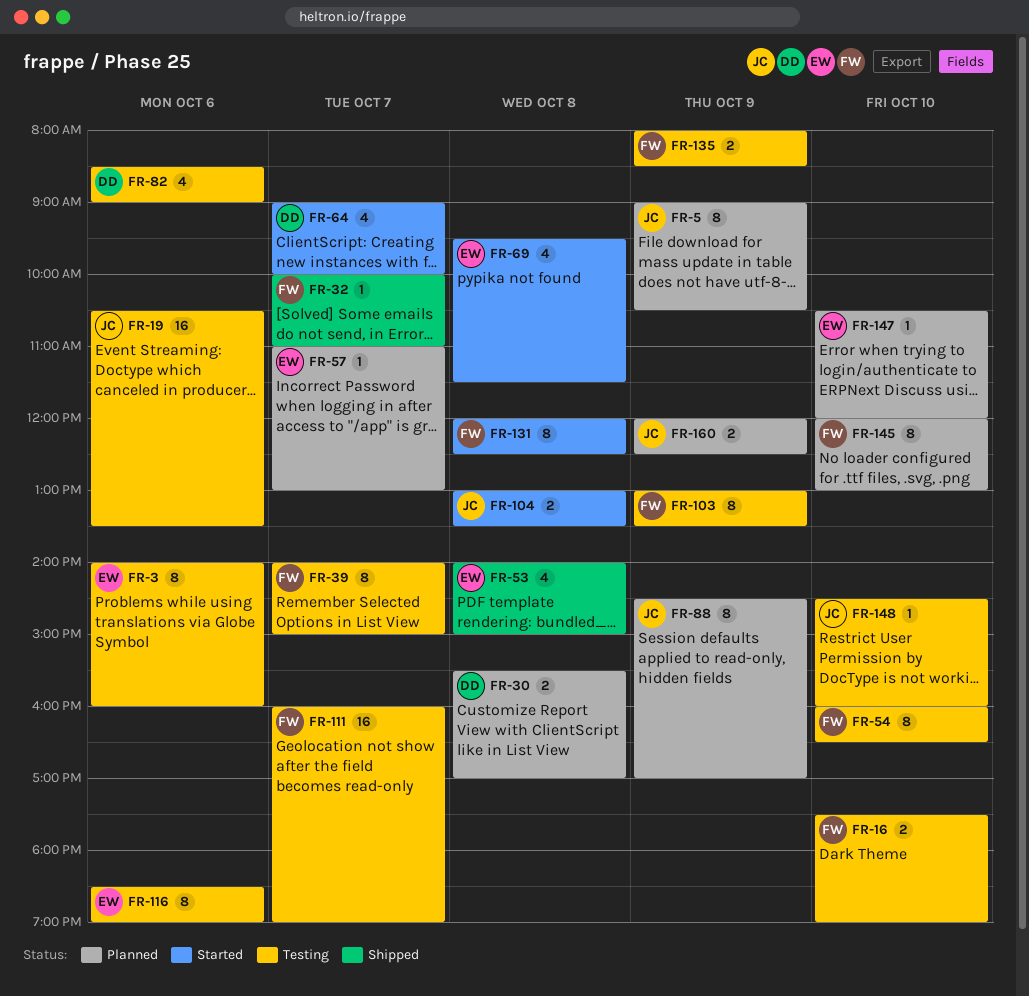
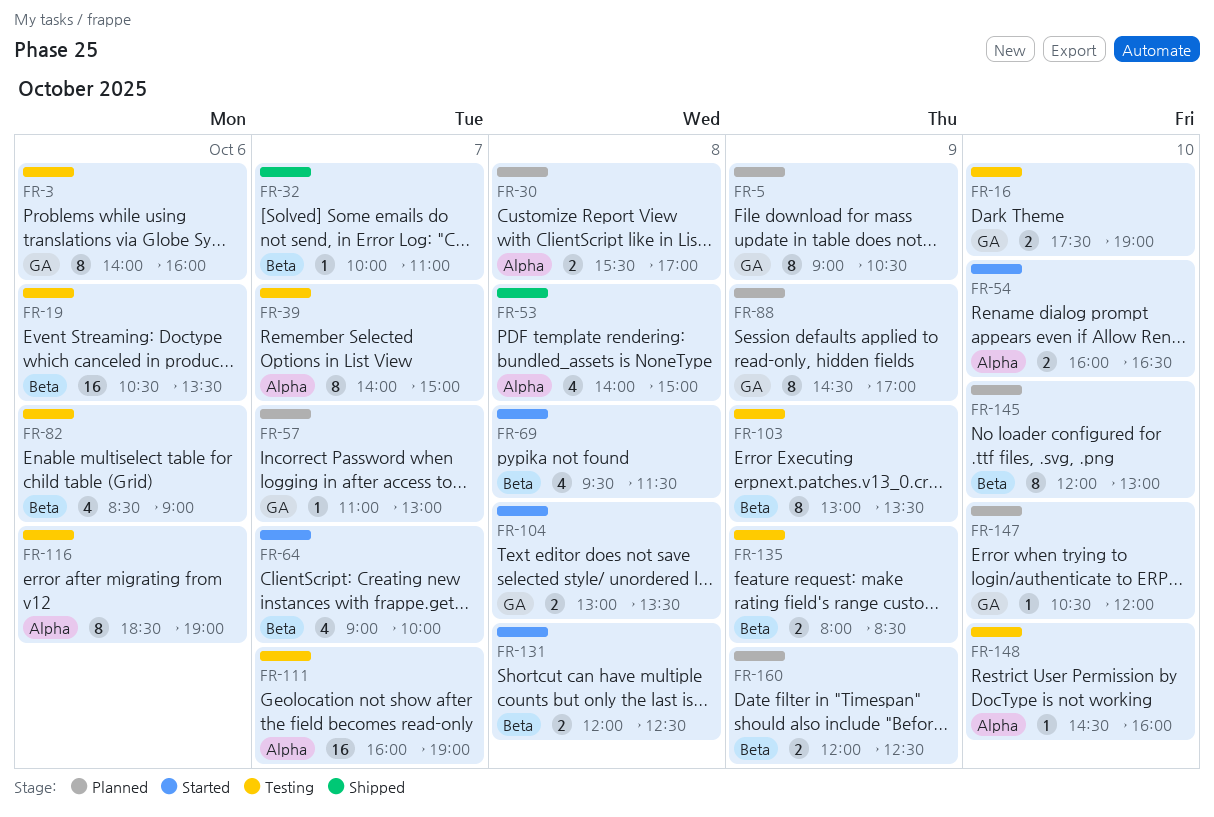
FR-54, status: Testing -> Started
FR-54, estimate: 8 -> 2
FR-131, estimate: 8 -> 2

